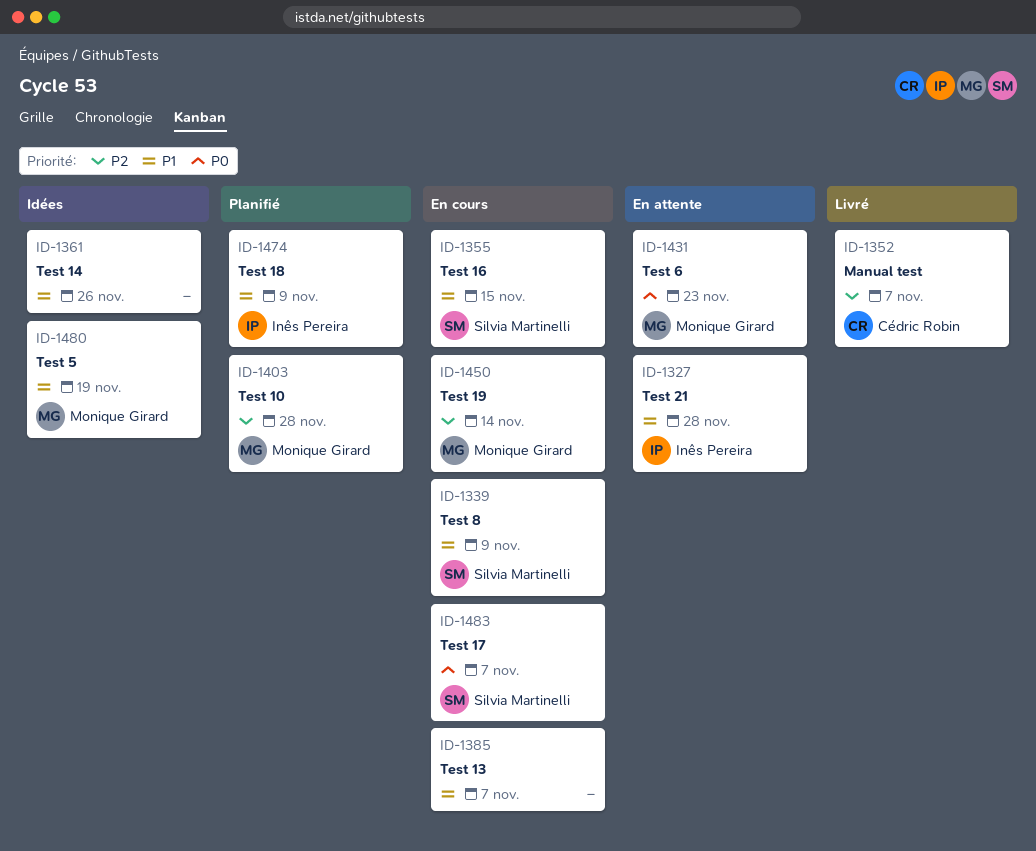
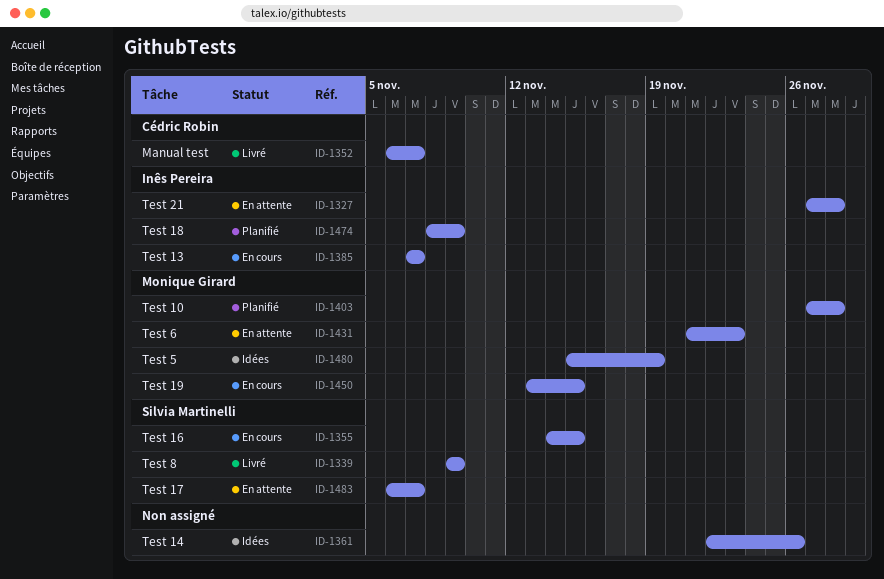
ID-1339, status: En cours -> Livré
ID-1385, owner: none -> Inês Pereira
ID-1450, due: Nov 14 -> Nov 15
ID-1483, status: En cours -> En attente

